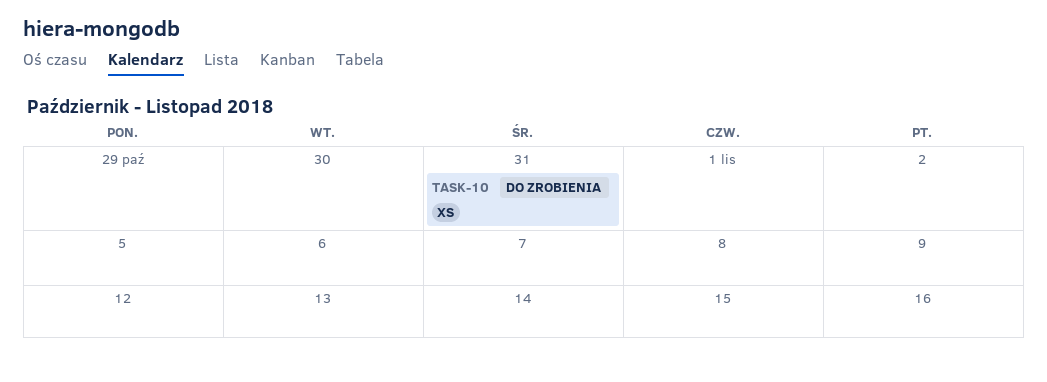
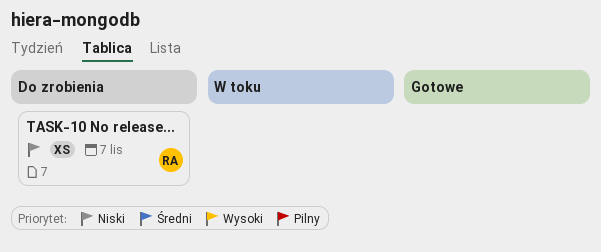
TASK-10, due: Oct 31 -> Nov 7

